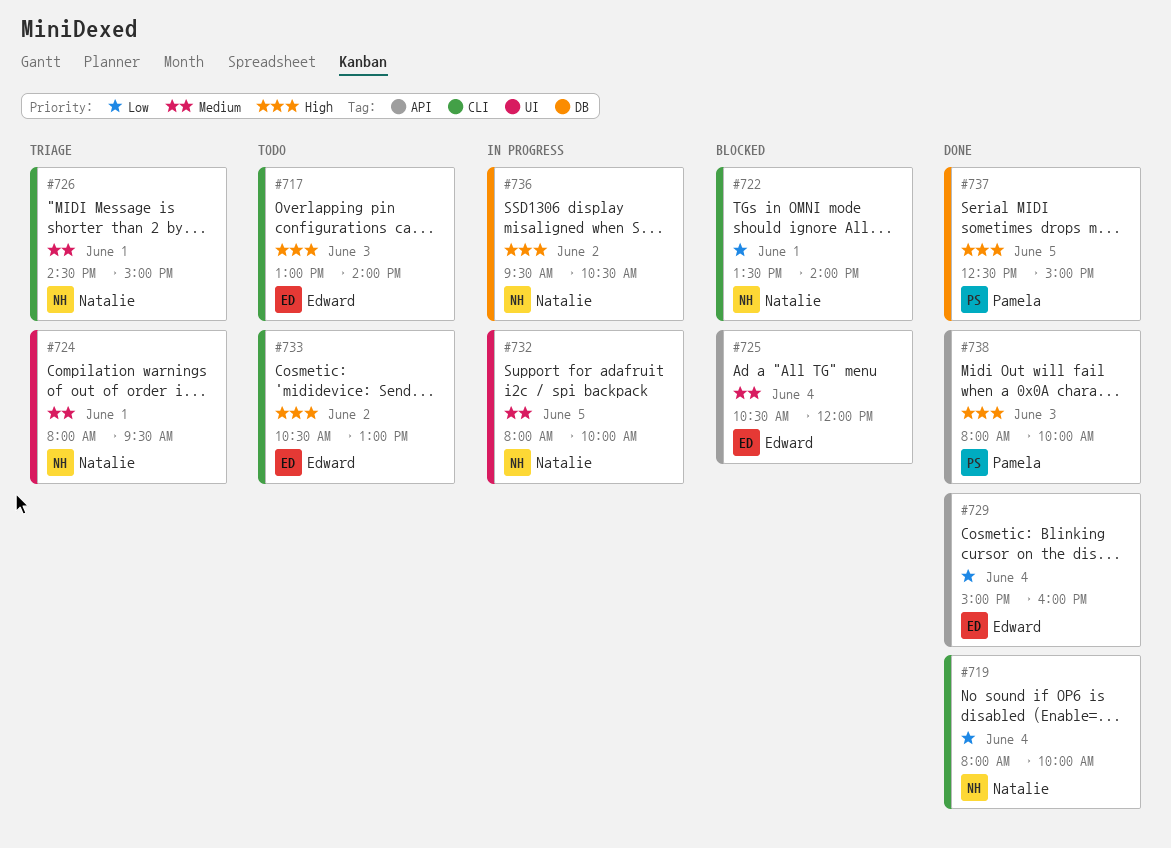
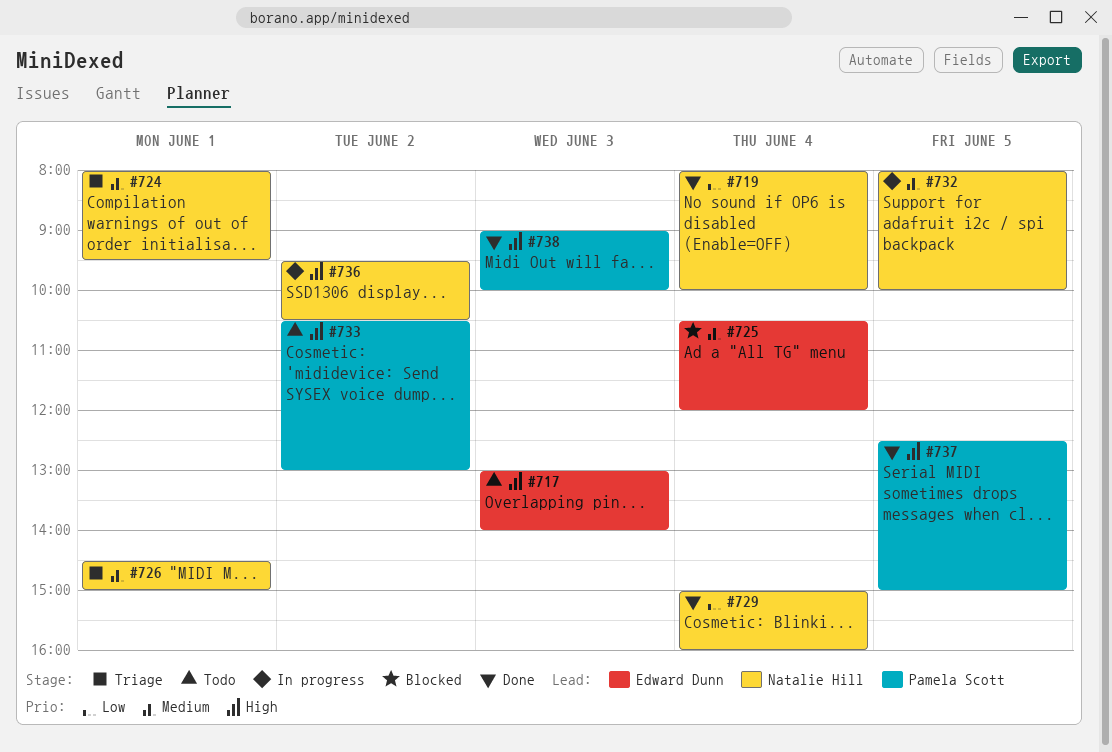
#722: present -> none
#729, owner: Edward Dunn -> Natalie Hill
#733, owner: Edward Dunn -> Pamela Scott
#738, begins: 08:00 -> 09:00

